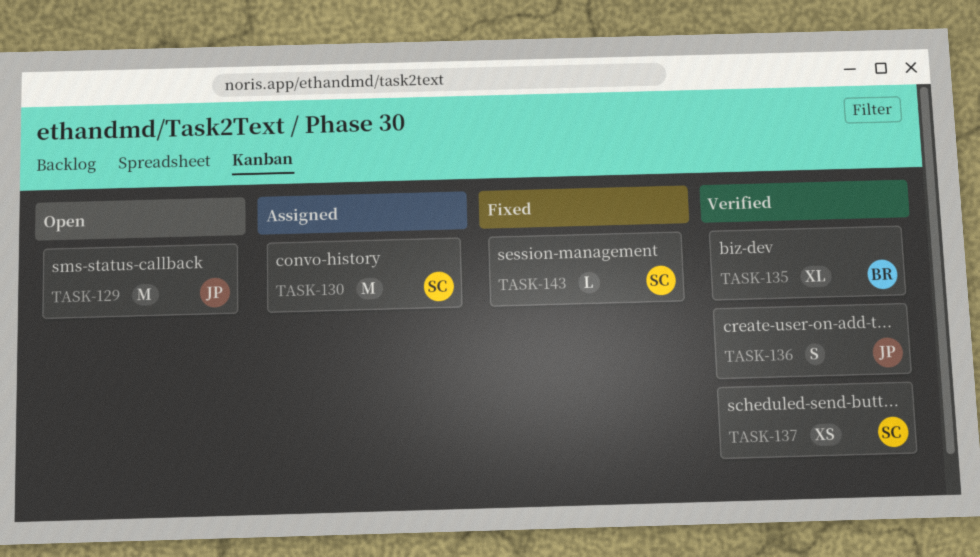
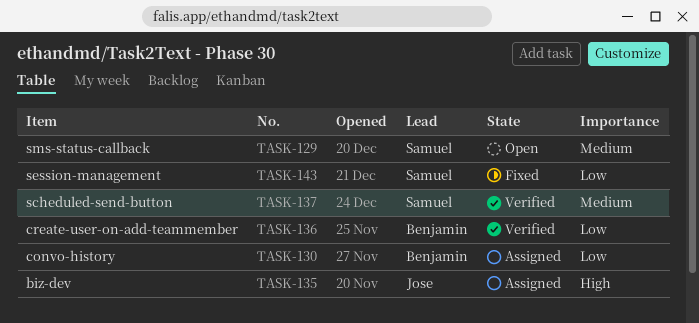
TASK-129, owner: Jose -> Samuel
TASK-130, owner: Samuel -> Benjamin
TASK-135, status: Verified -> Assigned
TASK-135, owner: Benjamin -> Jose
TASK-136, owner: Jose -> Benjamin

